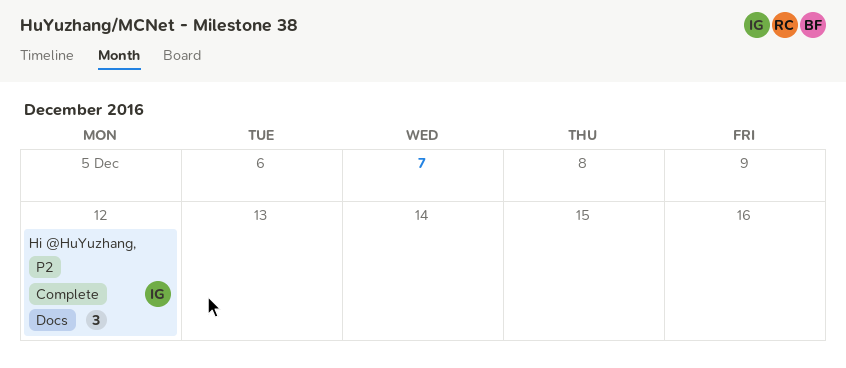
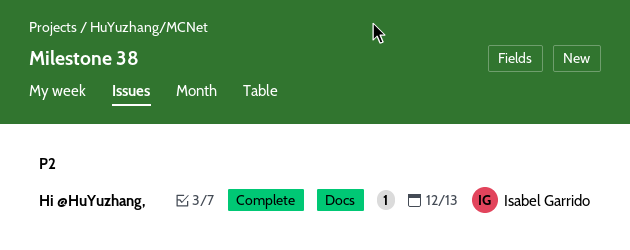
Hi @HuYuzhang,, estimate: 3 -> 1
Hi @HuYuzhang,, due: Dec 12 -> Dec 13

